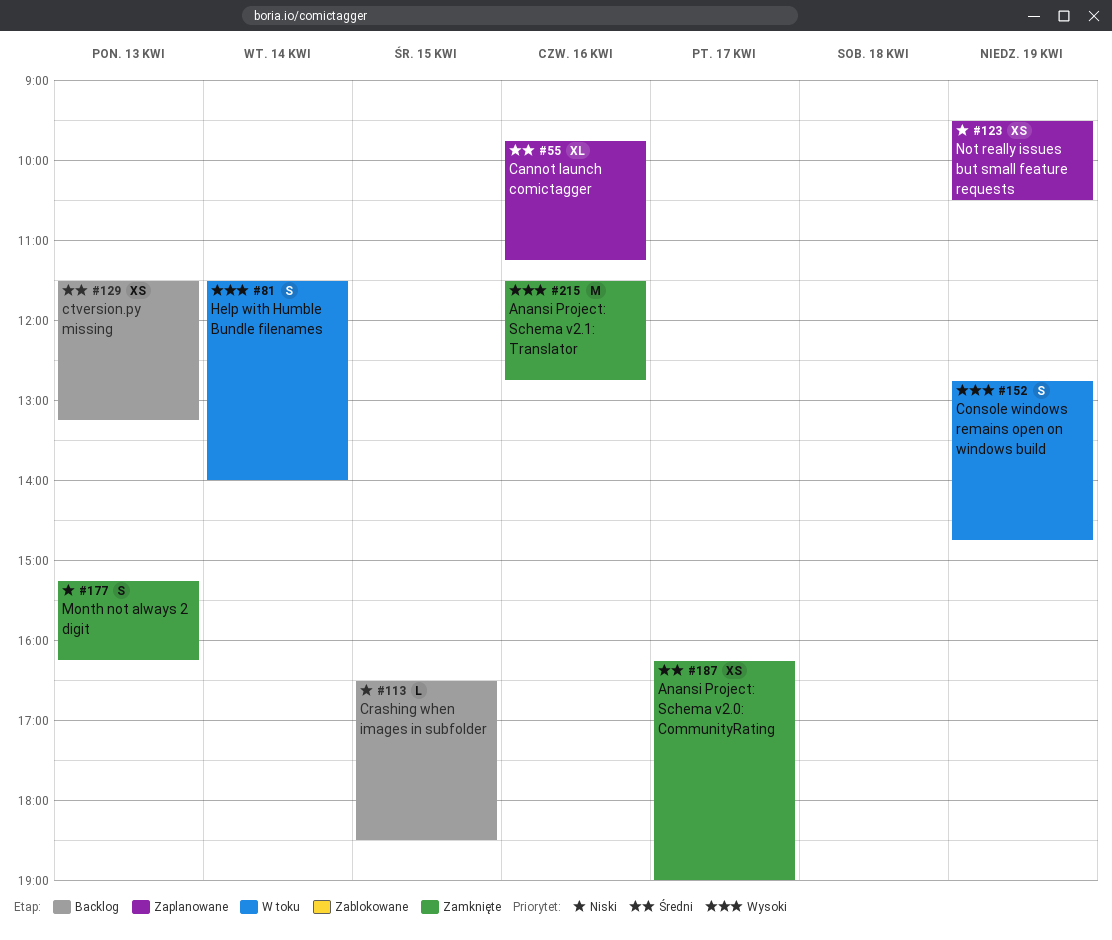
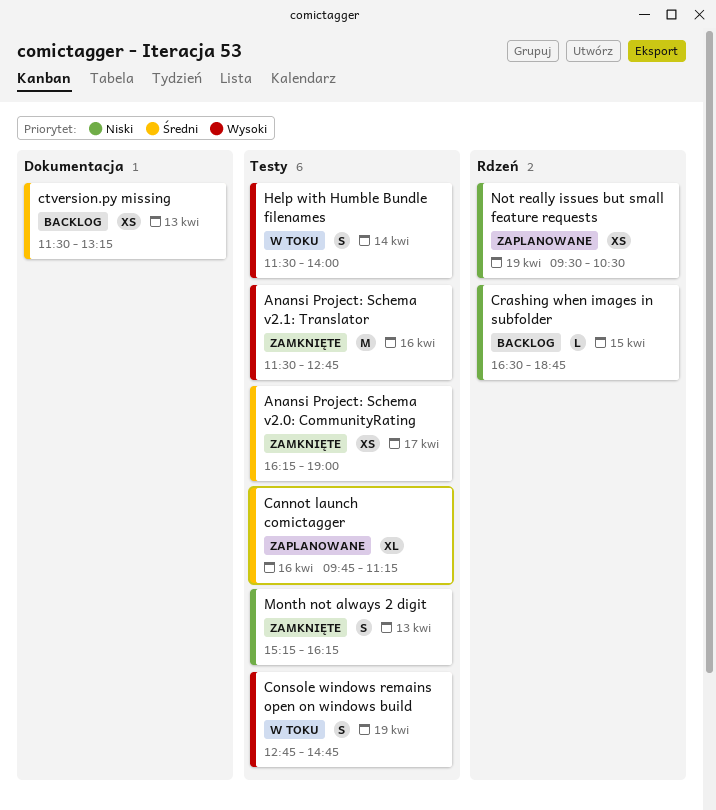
Crashing when images in subfolder, ends: 18:30 -> 18:45

